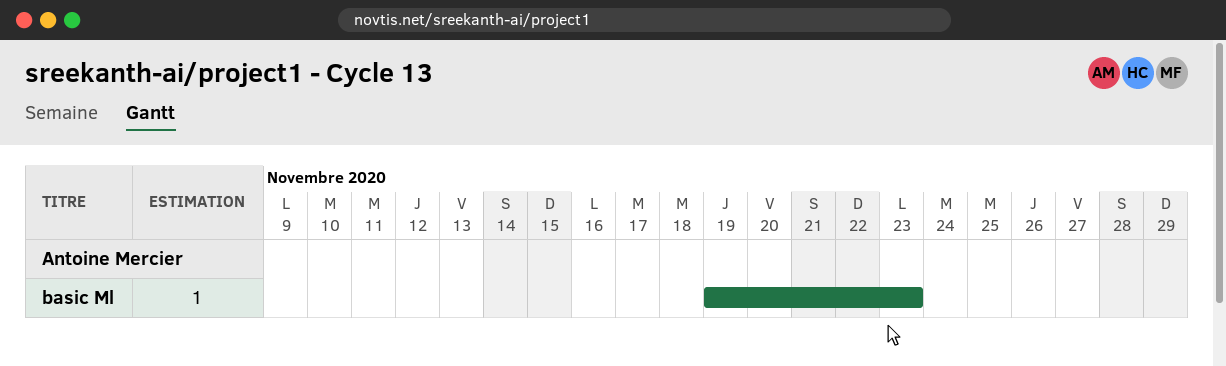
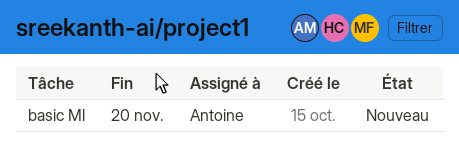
basic Ml, due: Nov 23 -> Nov 20

